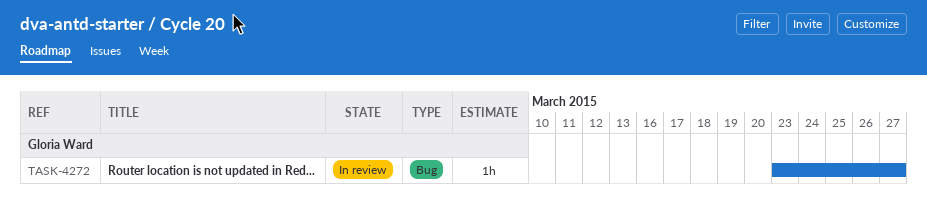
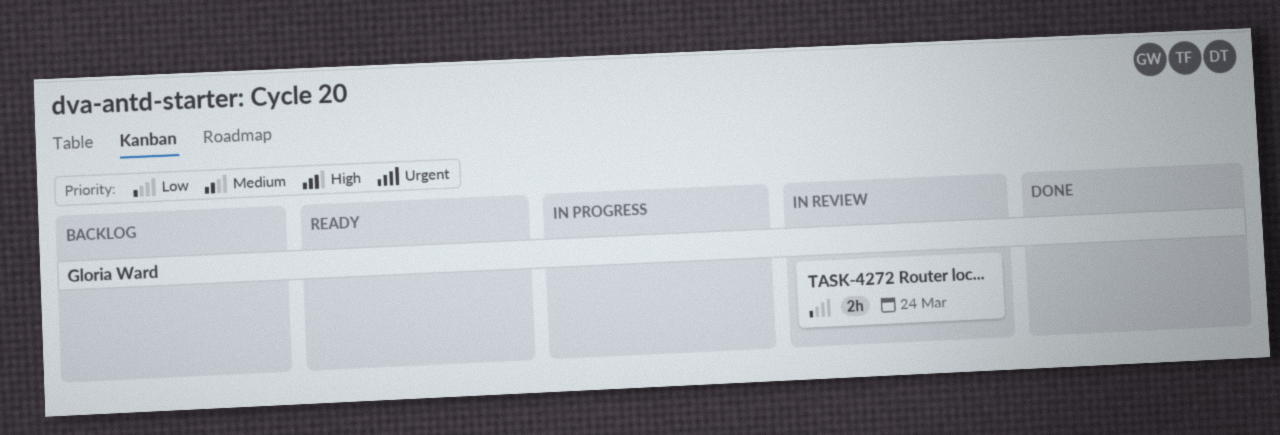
TASK-4272, estimate: 1h -> 2h
TASK-4272, due: Mar 27 -> Mar 24

